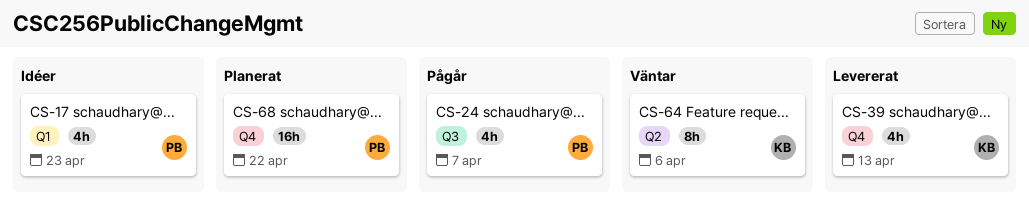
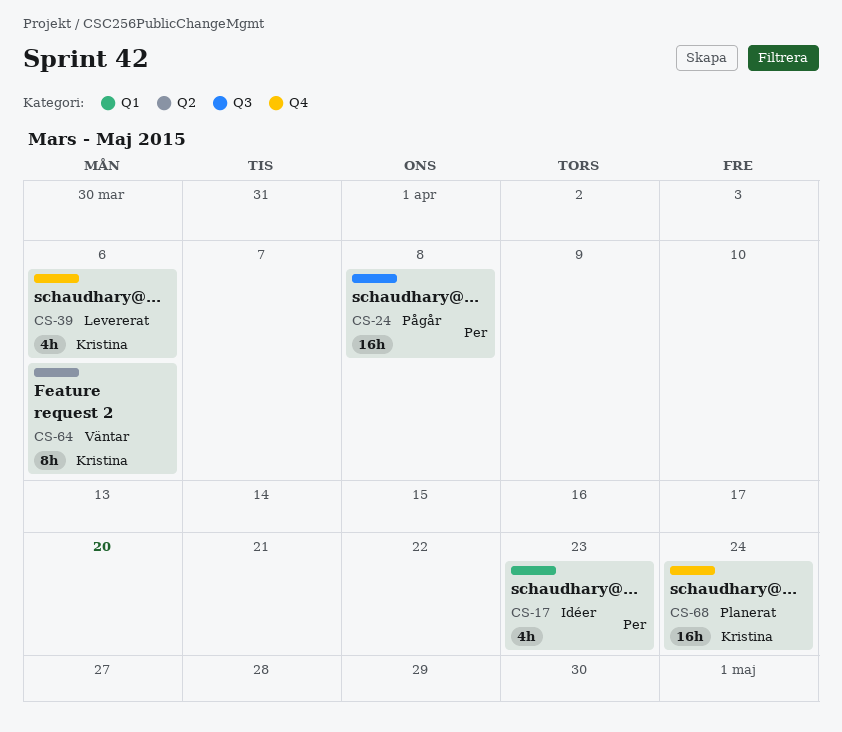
CS-24, estimate: 4h -> 16h
CS-24, due: Apr 7 -> Apr 8
CS-39, due: Apr 13 -> Apr 6
CS-68, owner: Per -> Kristina
CS-68, due: Apr 22 -> Apr 24

